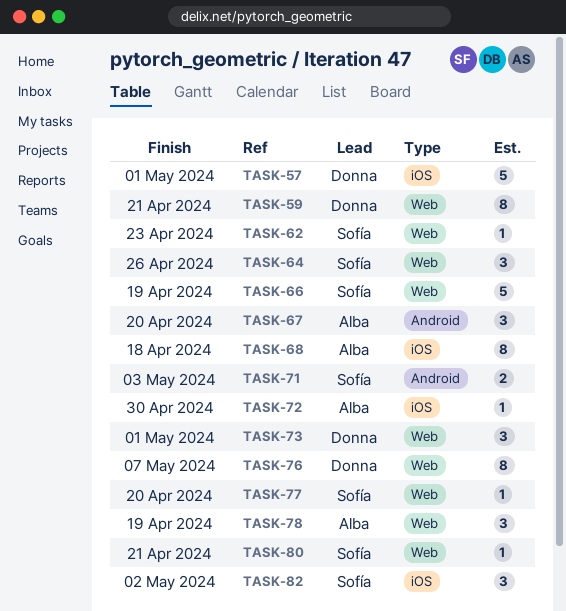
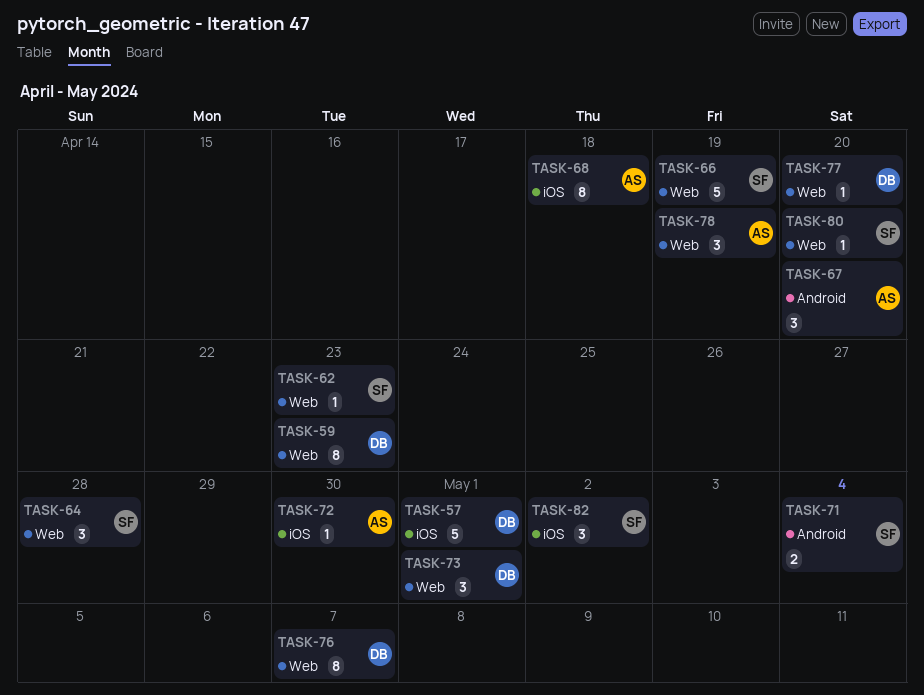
TASK-59, due: Apr 21 -> Apr 23
TASK-64, due: Apr 26 -> Apr 28
TASK-71, due: May 3 -> May 4
TASK-77, owner: Sofía -> Donna
TASK-80, due: Apr 21 -> Apr 20

